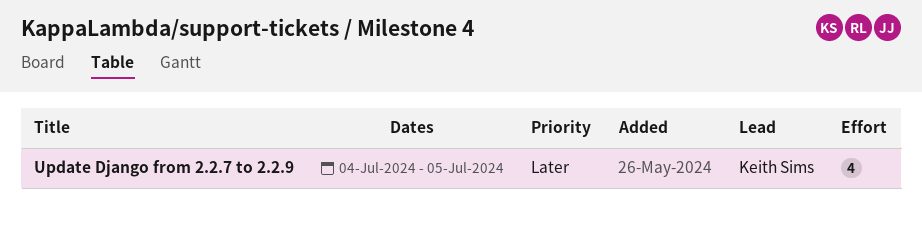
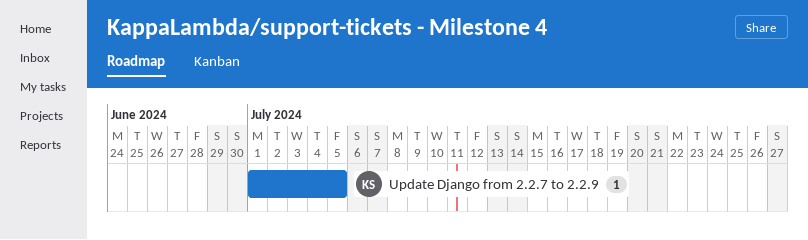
Update Django from 2.2.7 to 2.2.9, estimate: 4 -> 1
Update Django from 2.2.7 to 2.2.9, start: Jul 4 -> Jul 1

